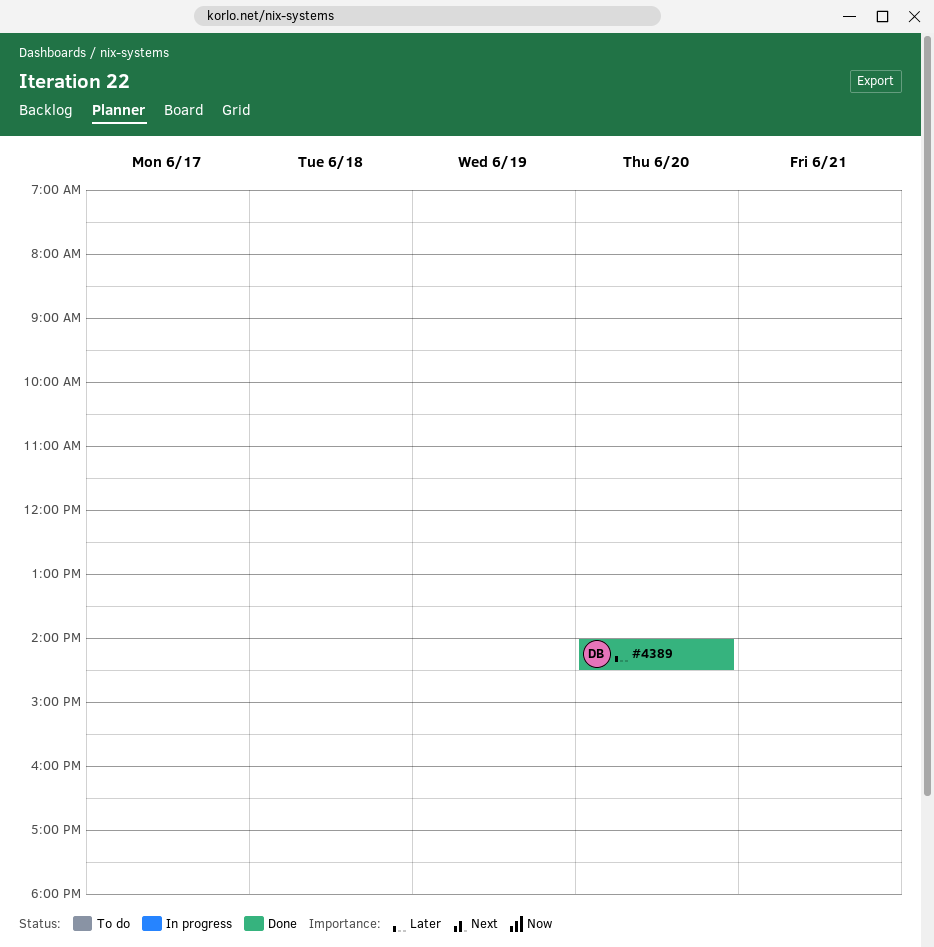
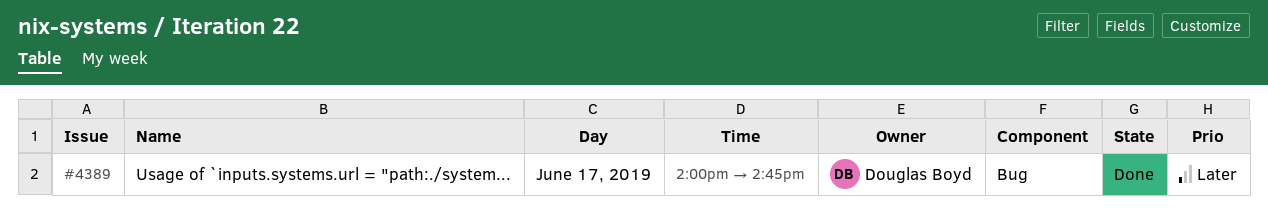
#4389, day: Jun 20 -> Jun 17
#4389, ends: 14:30 -> 14:45

